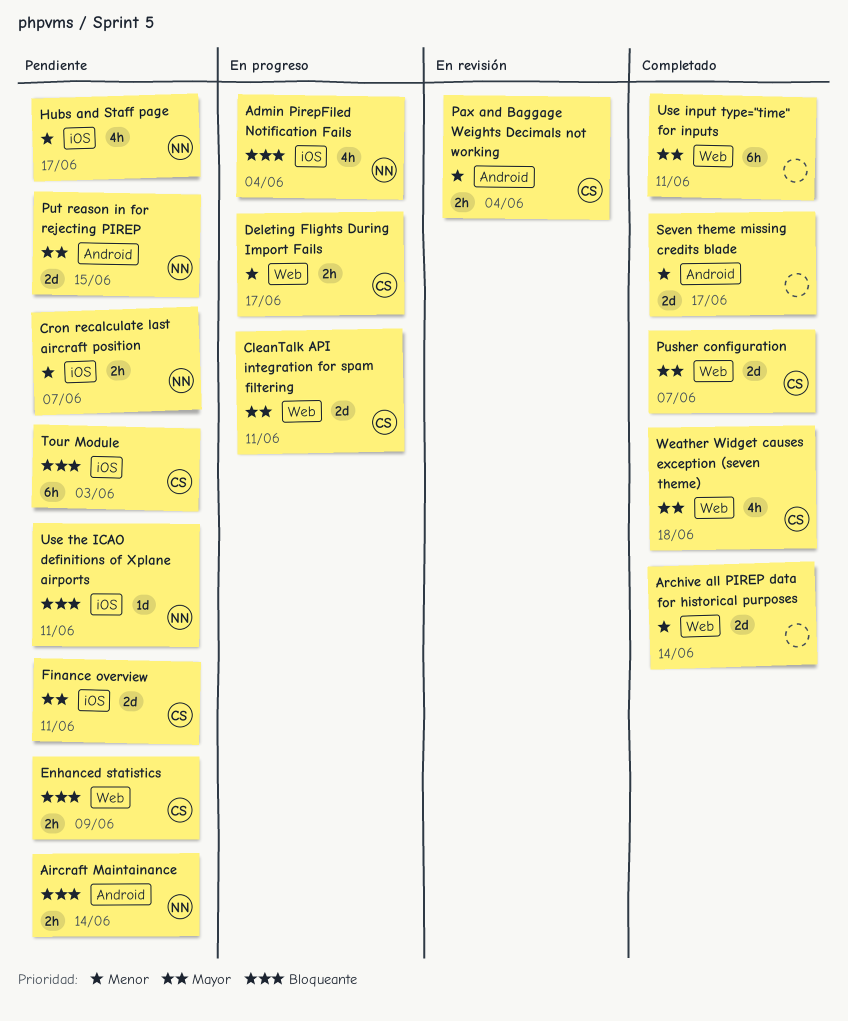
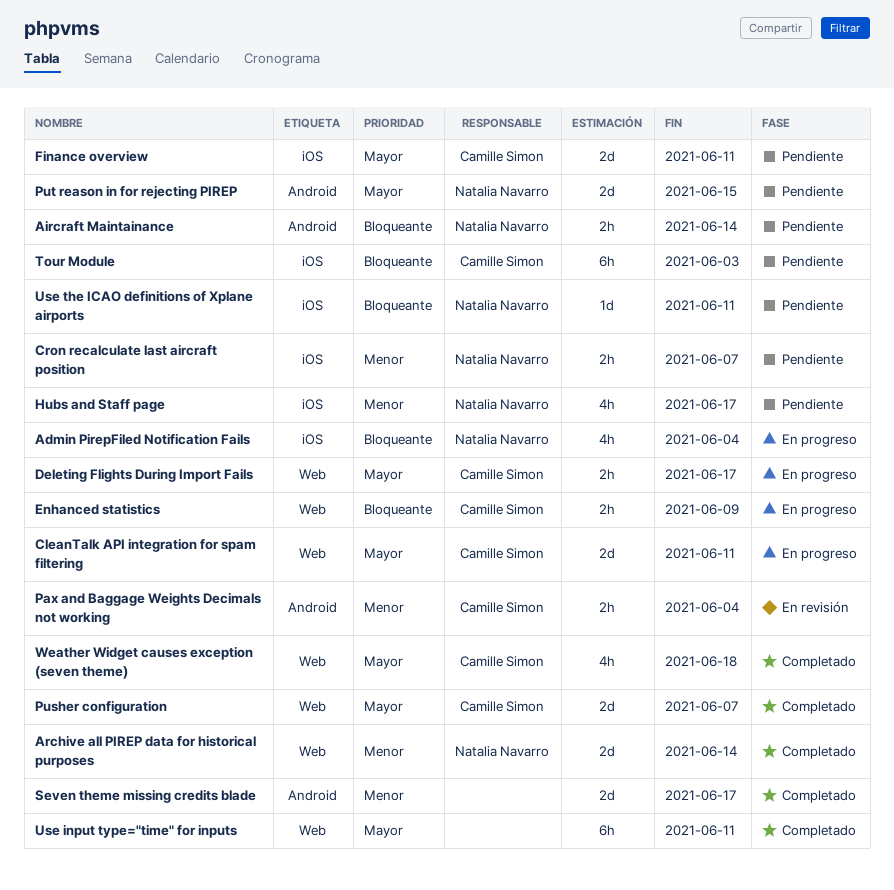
Archive all PIREP data for historical purposes, owner: none -> Natalia Navarro
Deleting Flights During Import Fails, priority: Menor -> Mayor
Enhanced statistics, status: Pendiente -> En progreso

